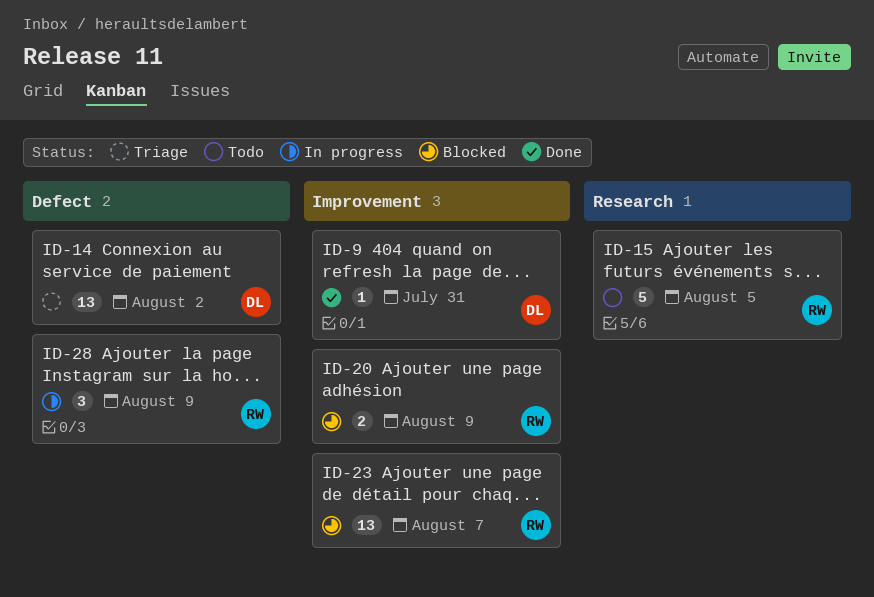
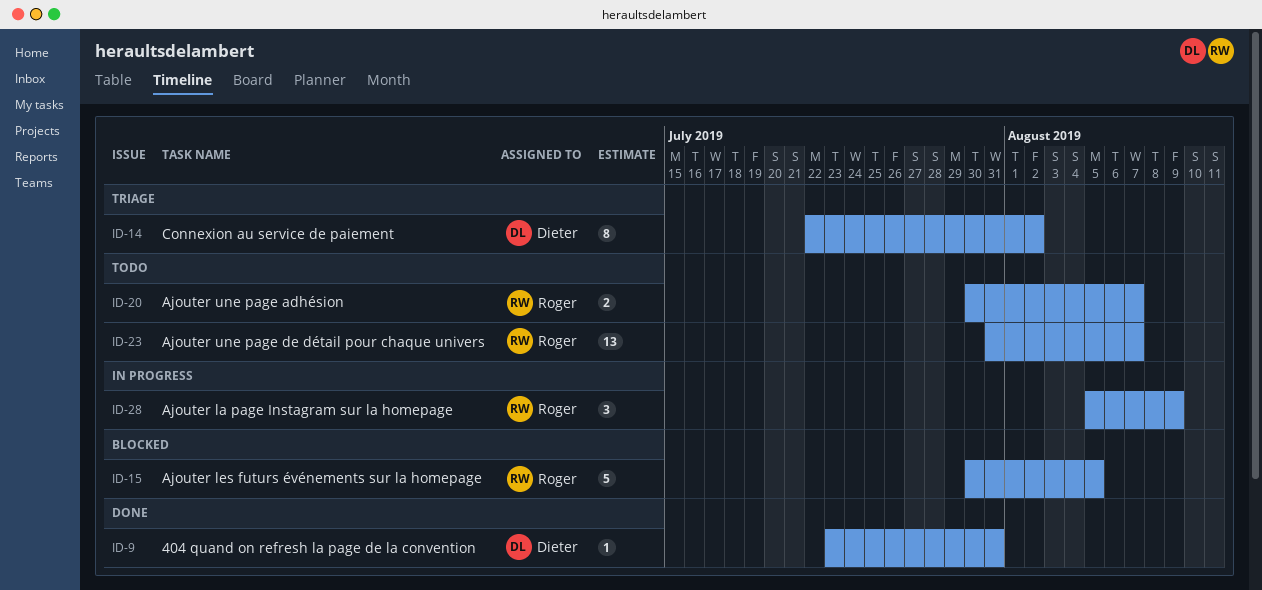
ID-14, estimate: 13 -> 8
ID-15, status: Todo -> Blocked
ID-20, status: Blocked -> Todo
ID-20, due: Aug 9 -> Aug 7
ID-23, status: Blocked -> Todo

